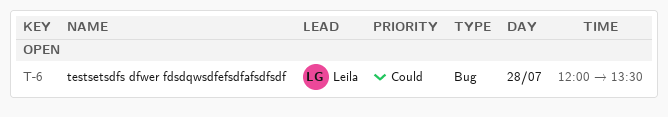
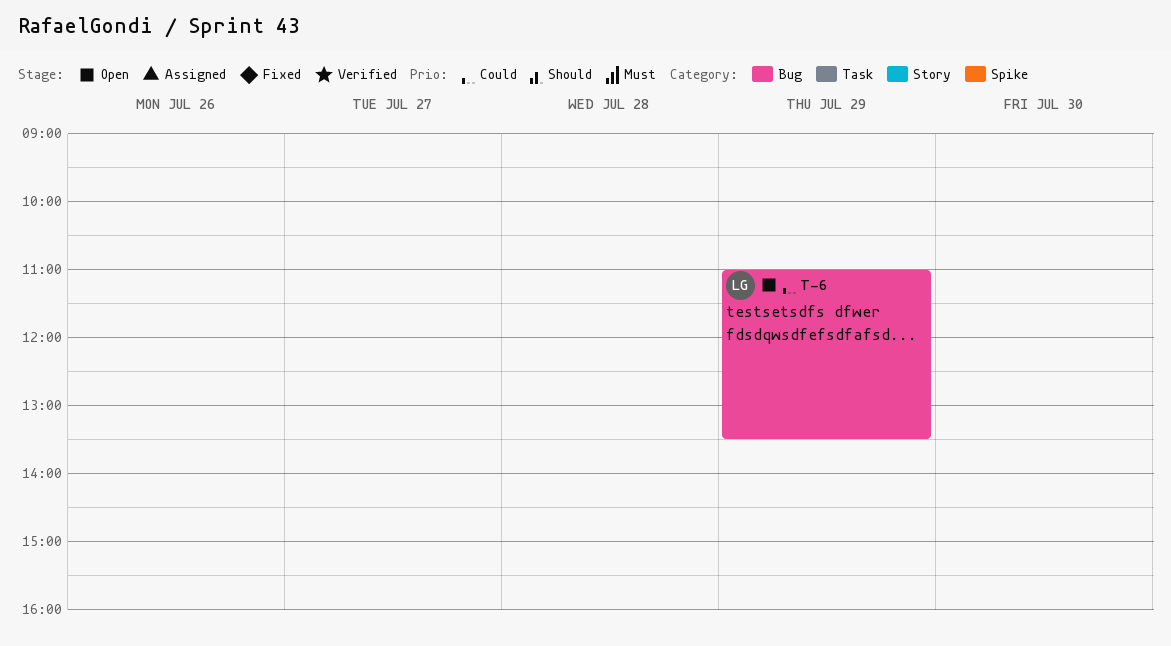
T-6, day: Jul 28 -> Jul 29
T-6, begins: 12:00 -> 11:00

